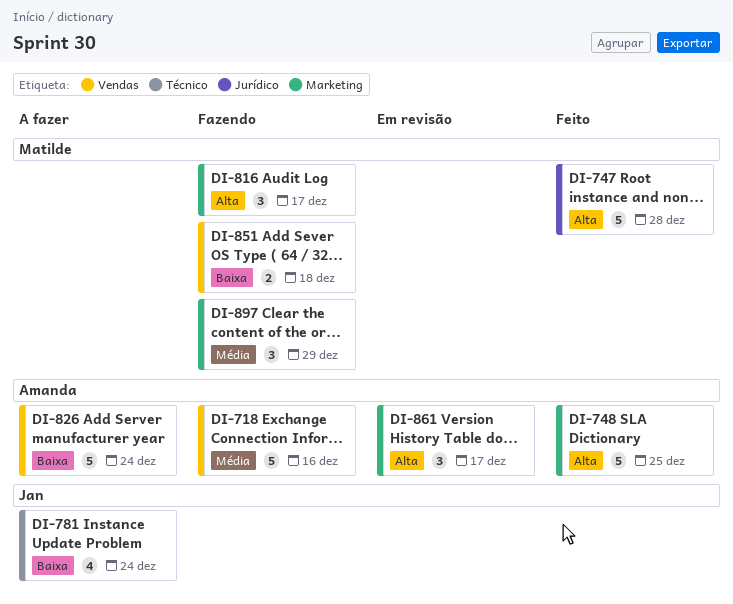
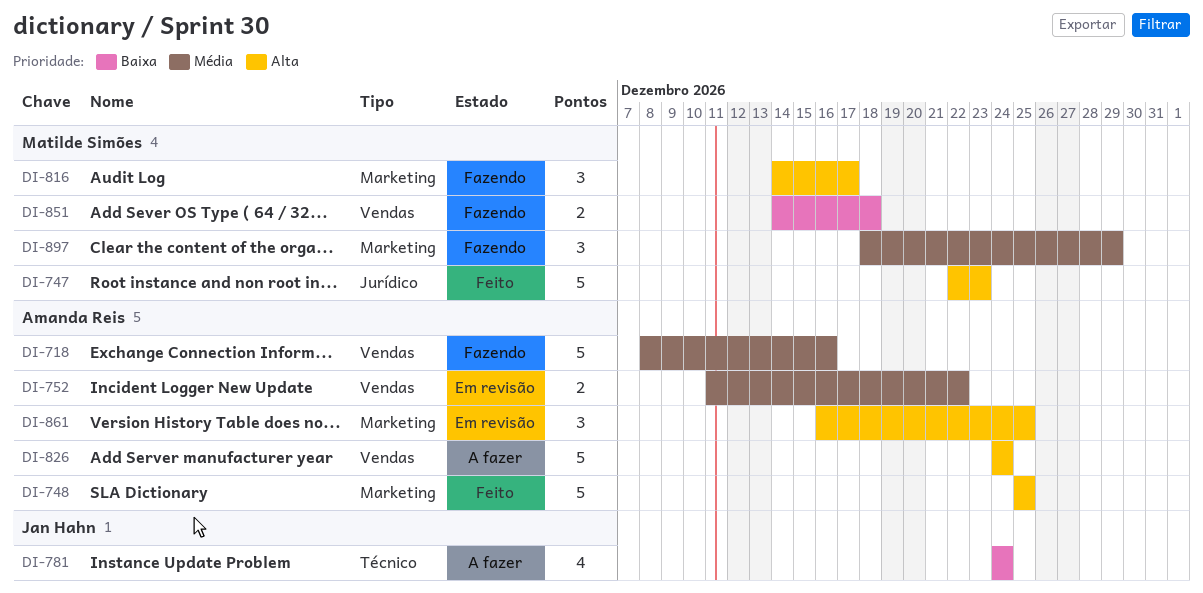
DI-747, due: Dec 28 -> Dec 23
DI-752: none -> present
DI-826, priority: Baixa -> Alta
DI-861, due: Dec 17 -> Dec 25

